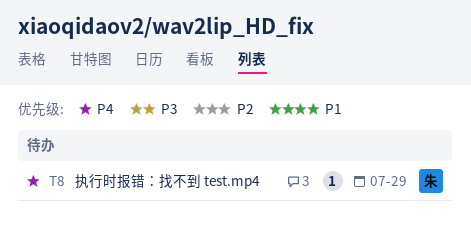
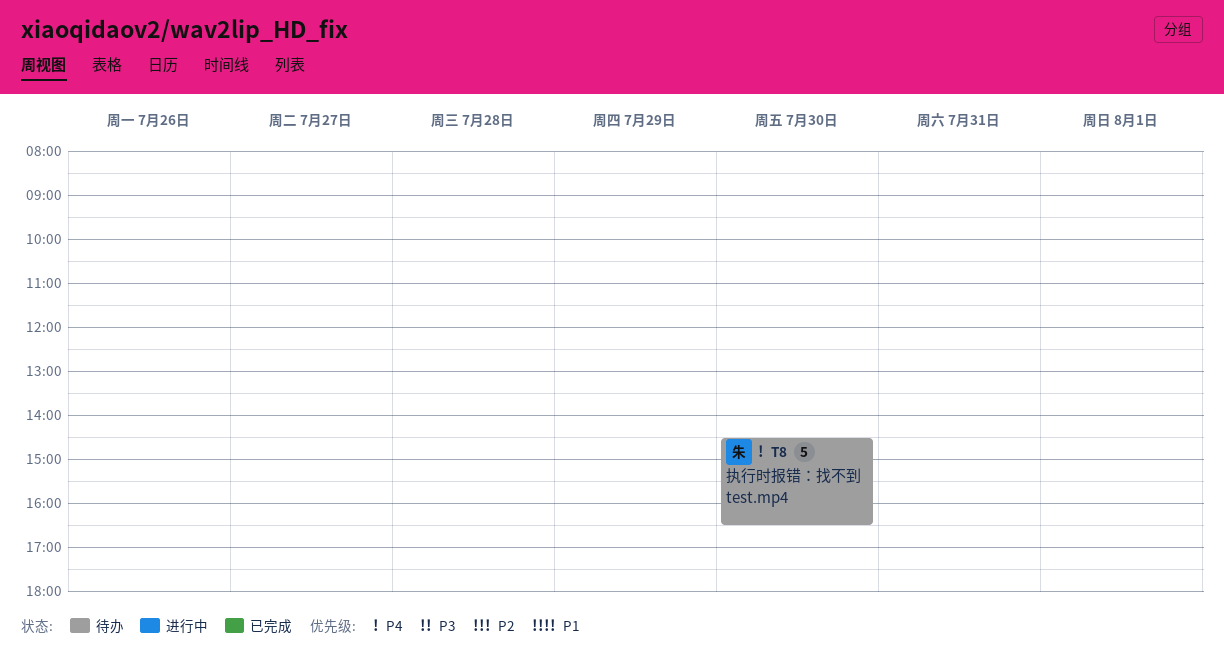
T8, estimate: 1 -> 5
T8, day: Jul 29 -> Jul 30

